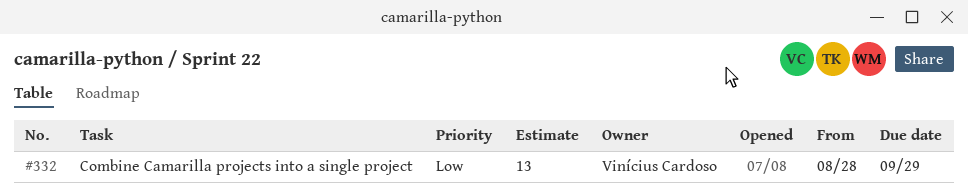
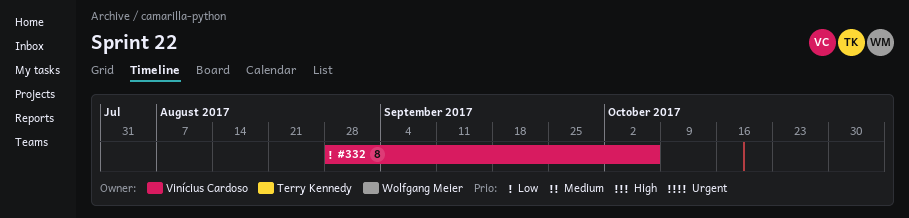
#332, estimate: 13 -> 8
#332, due: Sep 29 -> Oct 6

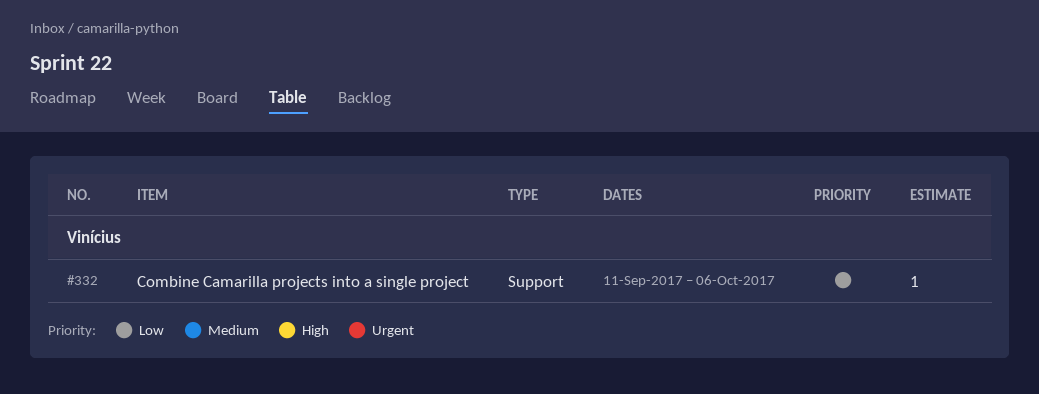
#332, estimate: 8 -> 1
#332, start: Aug 28 -> Sep 11

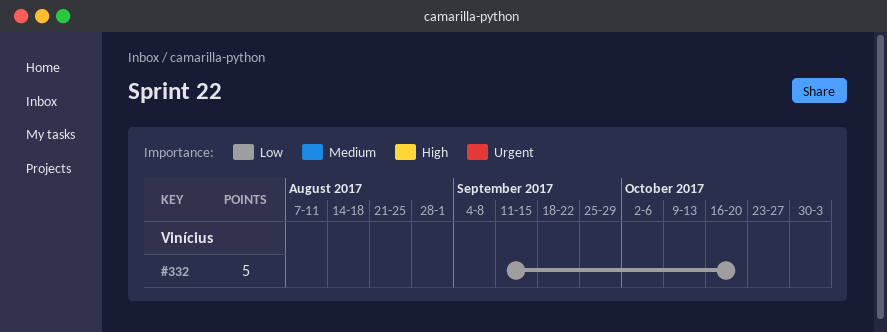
#332, estimate: 1 -> 5
#332, due: Oct 6 -> Oct 20

